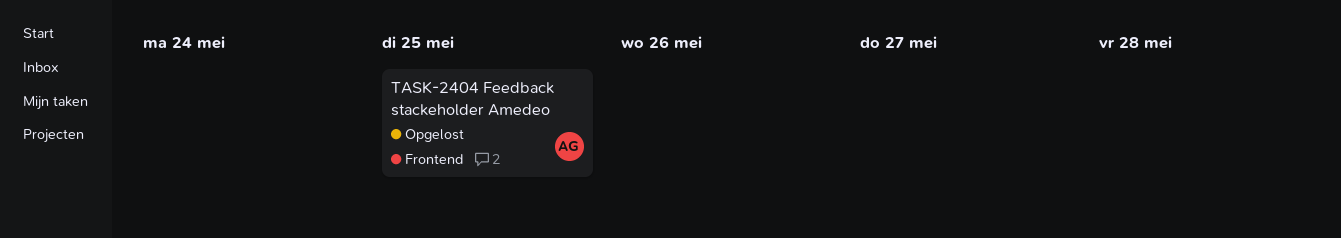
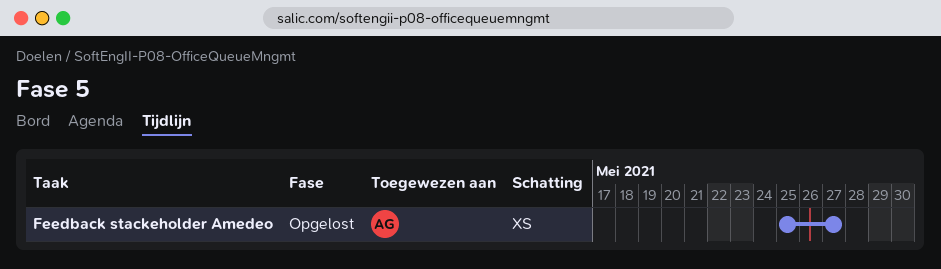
Feedback stackeholder Amedeo, due: May 25 -> May 27

